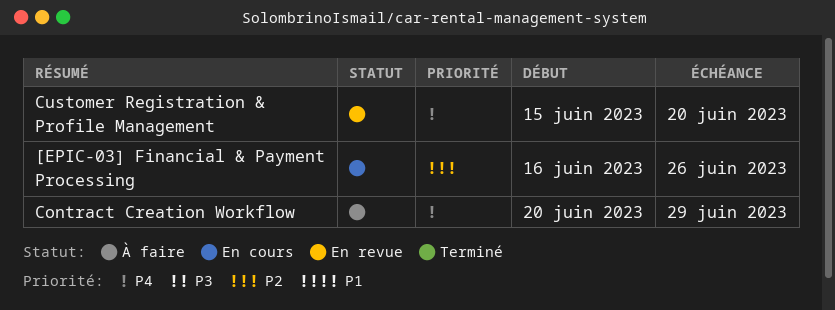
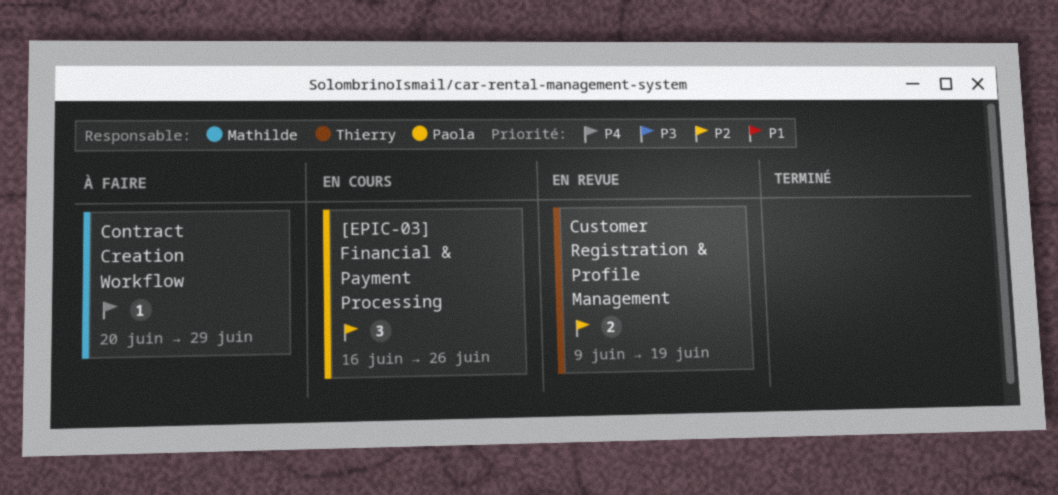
Customer Registration & Profile Management, priority: P4 -> P2
Customer Registration & Profile Management, start: Jun 15 -> Jun 9
Customer Registration & Profile Management, due: Jun 20 -> Jun 19

